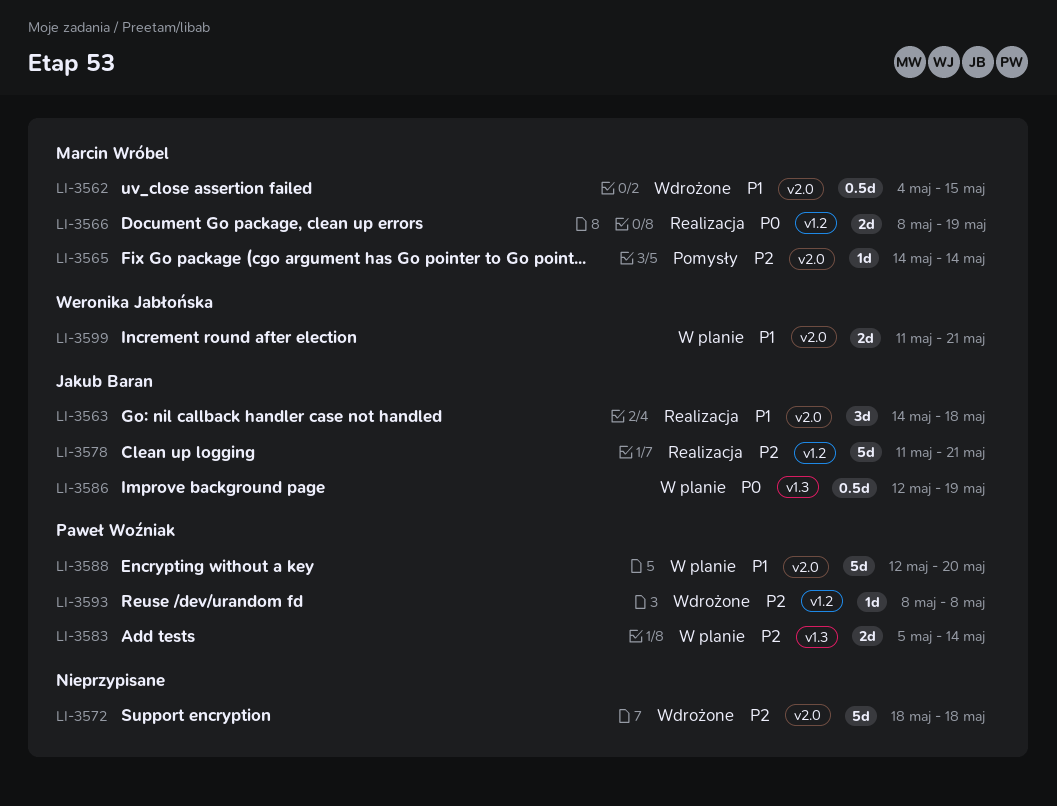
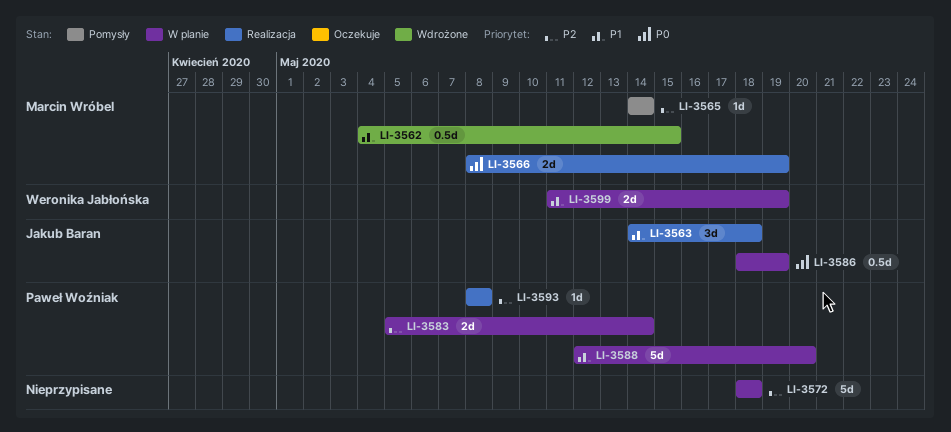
LI-3572, status: Wdrożone -> W planie
LI-3578: present -> none
LI-3586, start: May 12 -> May 18
LI-3593, status: Wdrożone -> Realizacja
LI-3599, due: May 21 -> May 19

